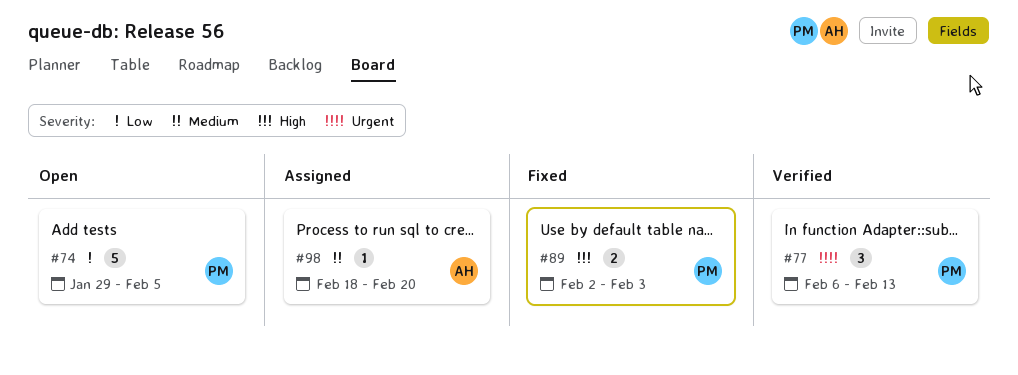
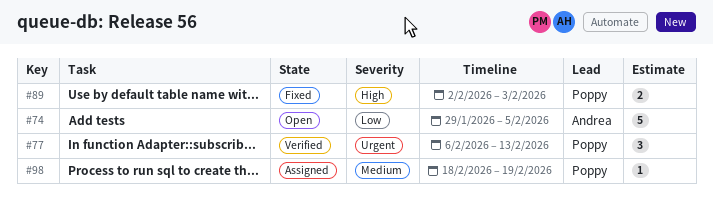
#74, owner: Poppy -> Andrea
#98, owner: Andrea -> Poppy
#98, due: Feb 20 -> Feb 19

